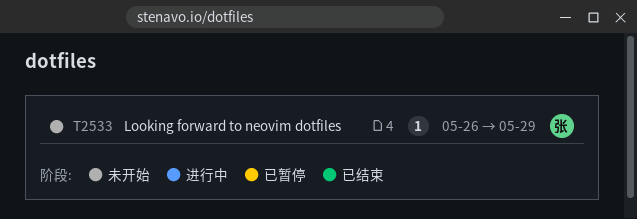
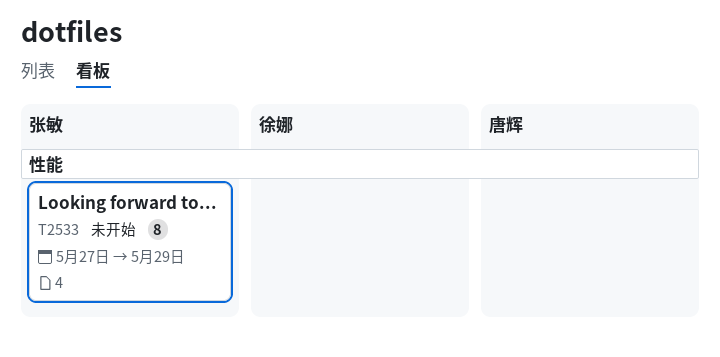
T2533, estimate: 1 -> 8
T2533, start: May 26 -> May 27

